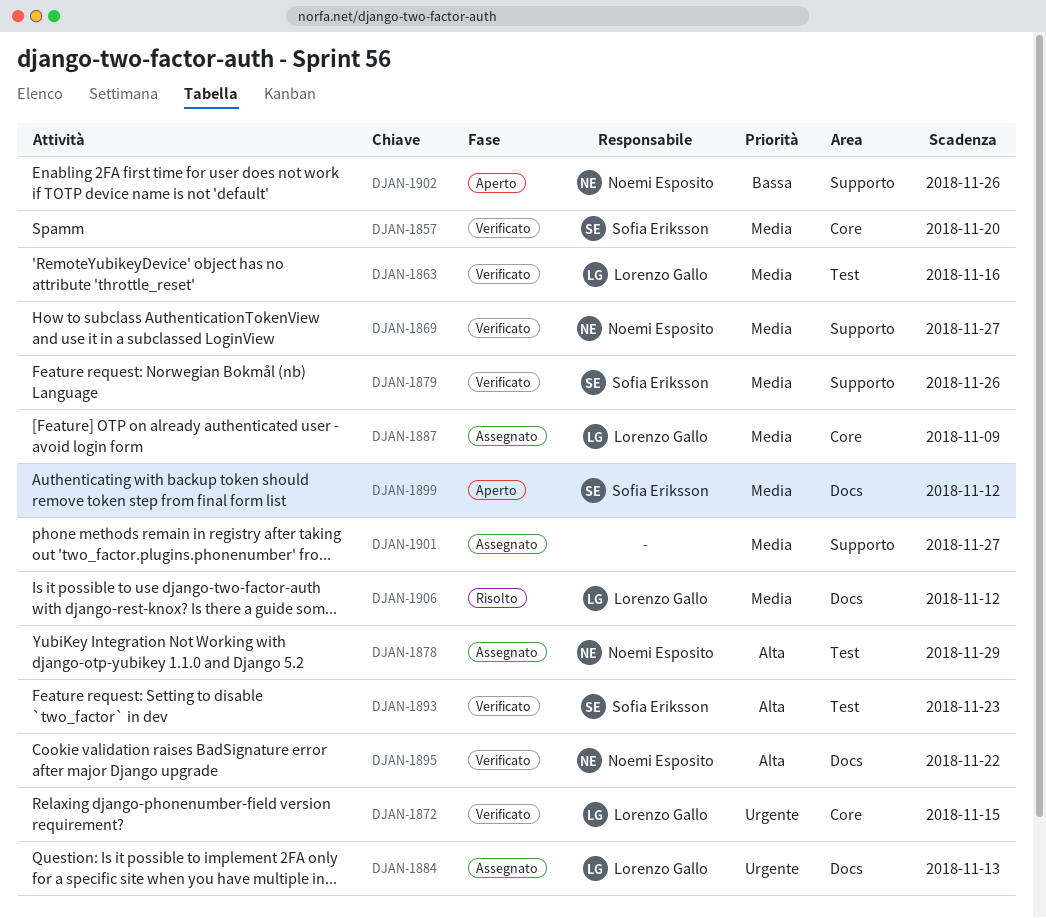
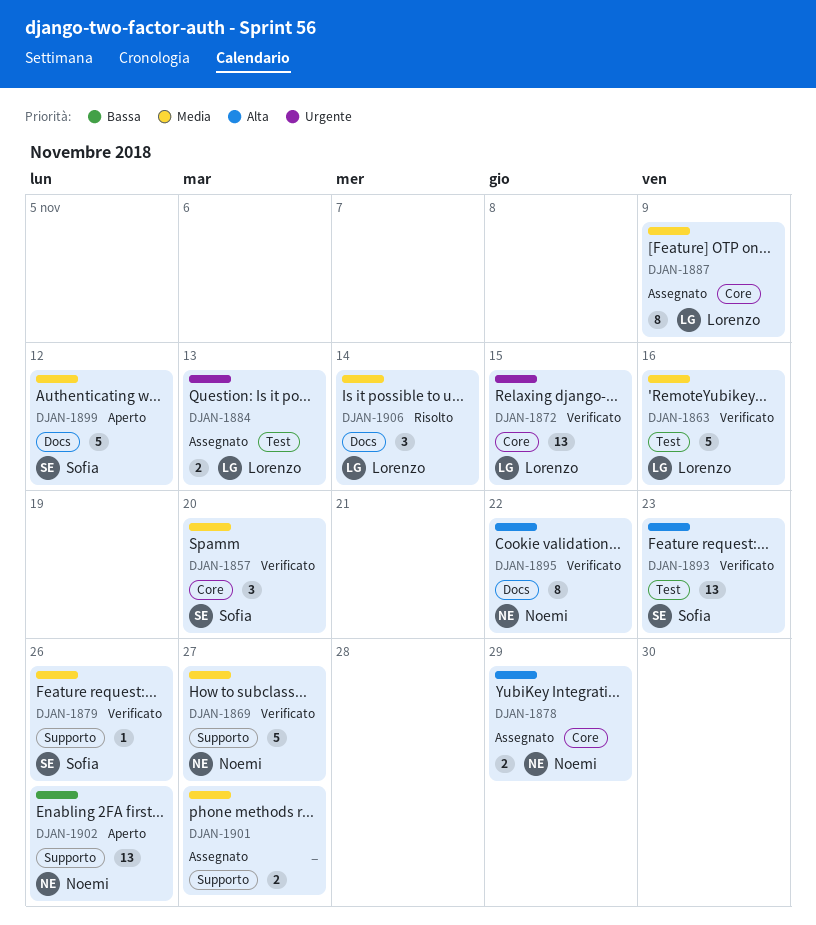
DJAN-1878, label: Test -> Core
DJAN-1884, label: Docs -> Test
DJAN-1906, due: Nov 12 -> Nov 14

